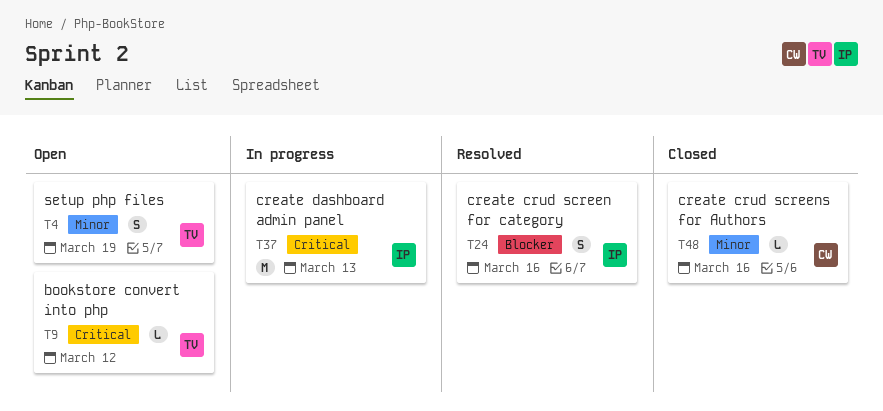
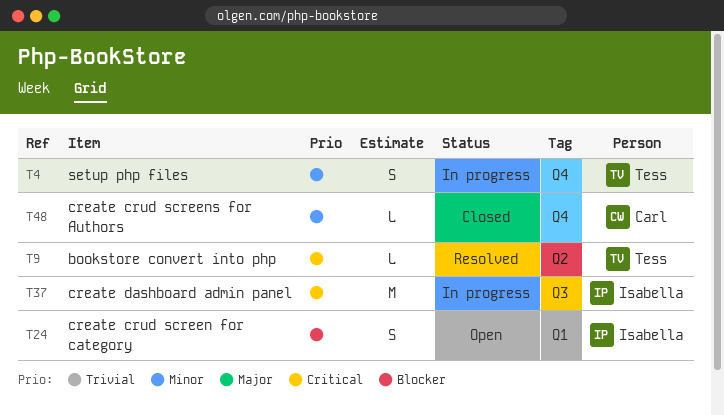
T4, status: Open -> In progress
T9, status: Open -> Resolved
T24, status: Resolved -> Open

